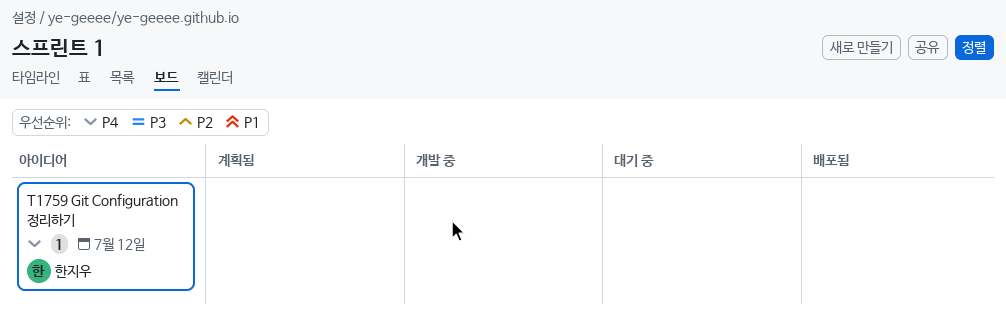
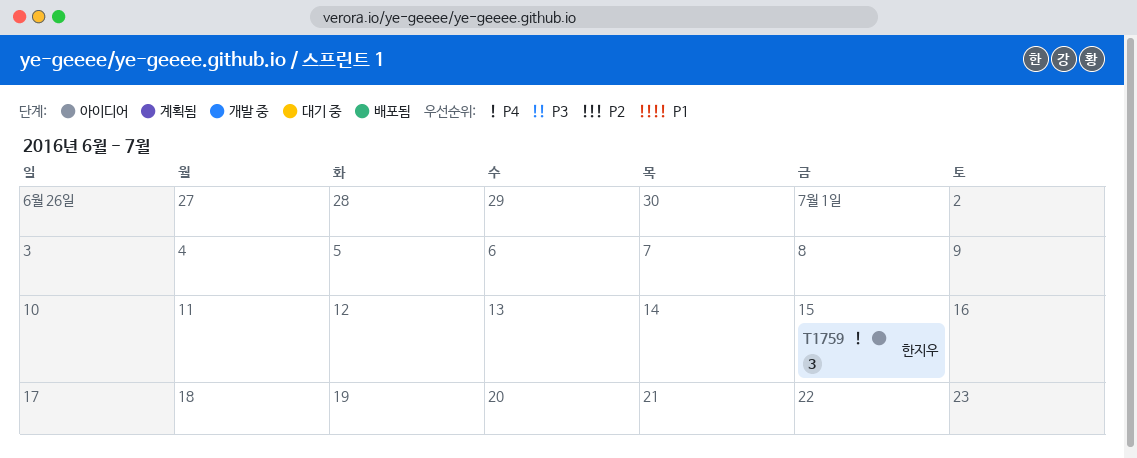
T1759, estimate: 1 -> 3
T1759, due: Jul 12 -> Jul 15

